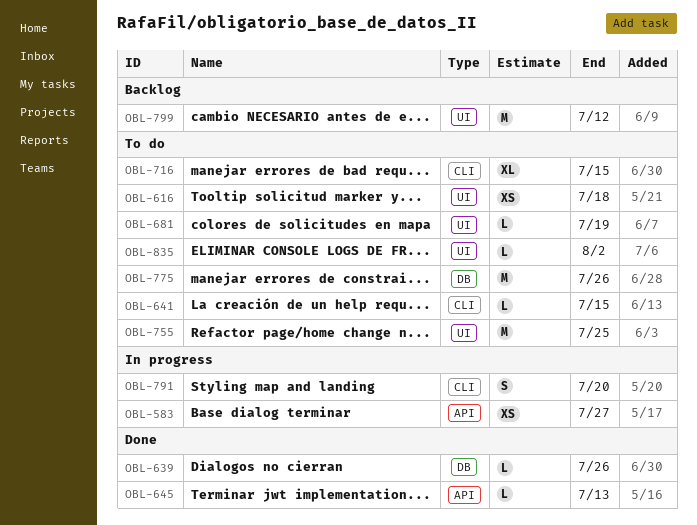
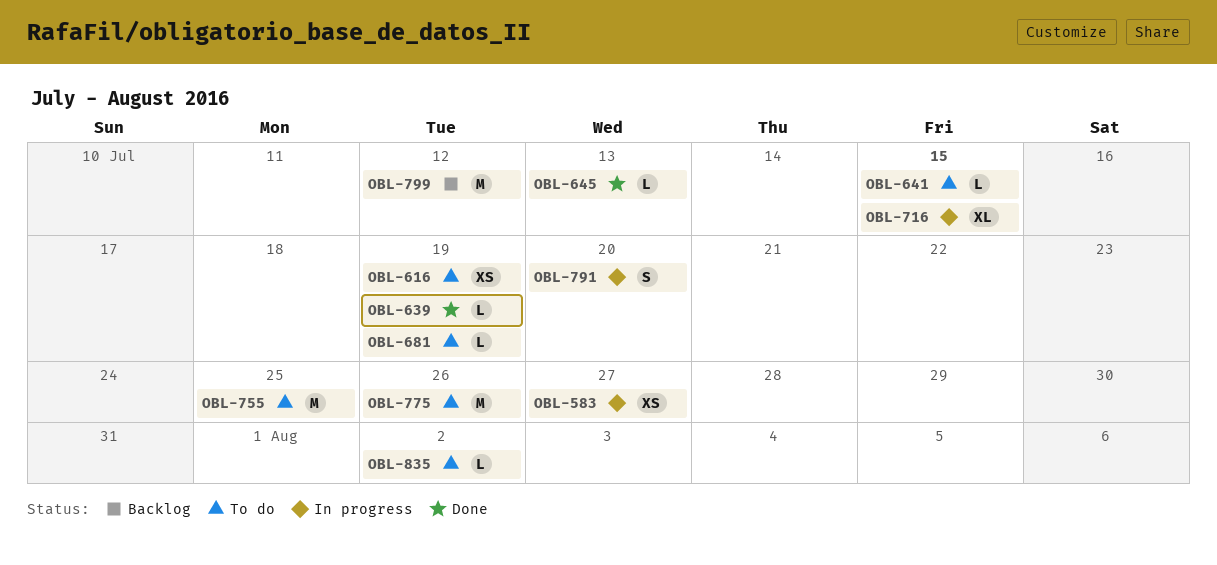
OBL-616, due: Jul 18 -> Jul 19
OBL-639, due: Jul 26 -> Jul 19
OBL-716, status: To do -> In progress

